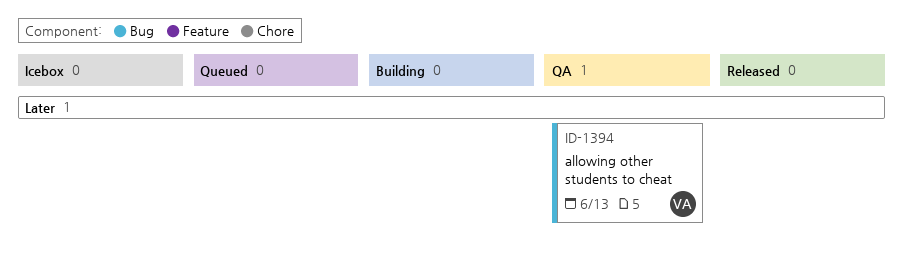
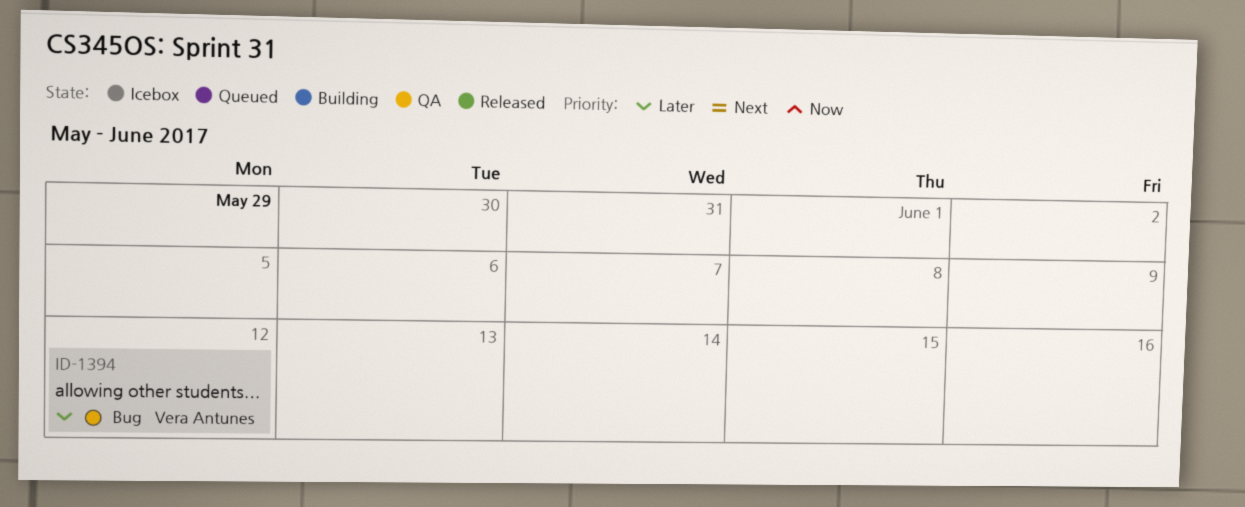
ID-1394, due: Jun 13 -> Jun 12

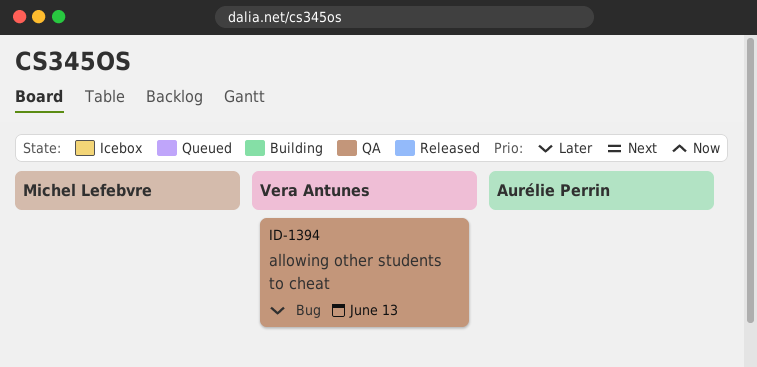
ID-1394, due: Jun 12 -> Jun 13

